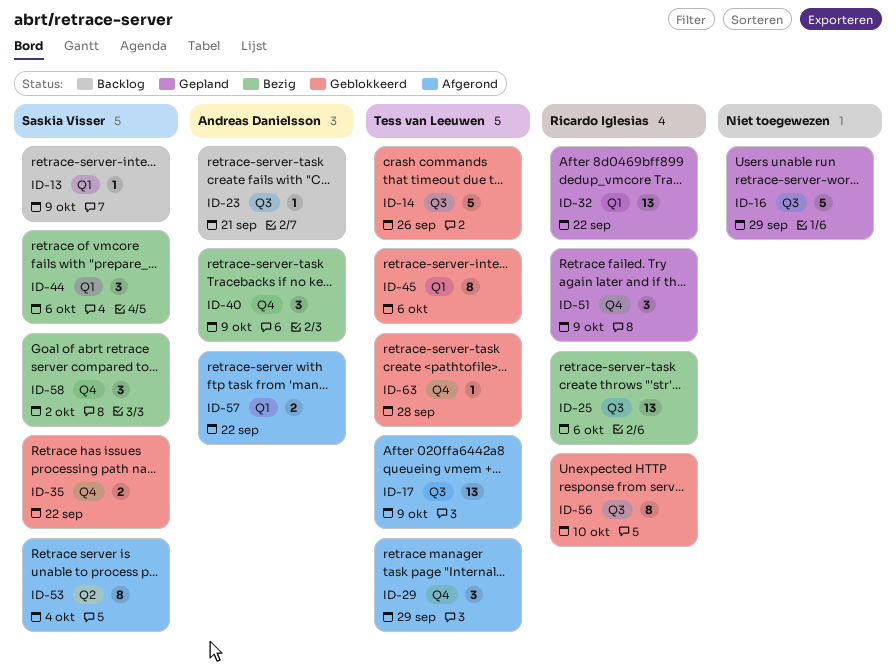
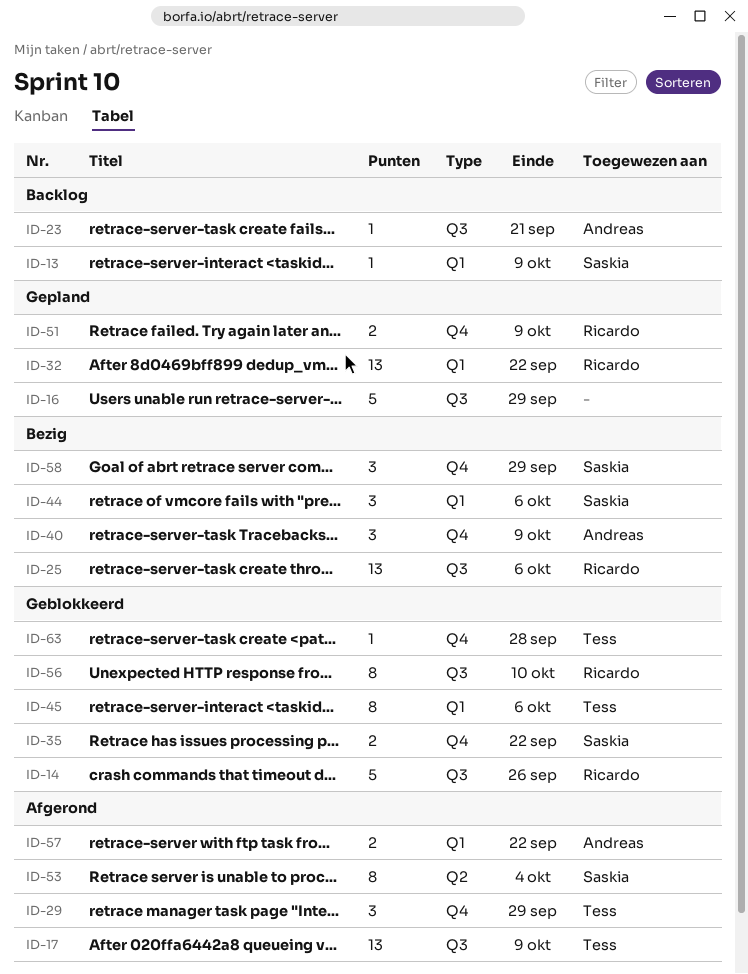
ID-14, owner: Tess van Leeuwen -> Ricardo Iglesias
ID-51, estimate: 3 -> 2
ID-58, due: Oct 2 -> Sep 29

